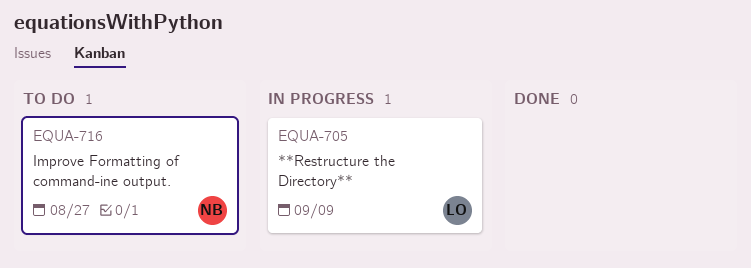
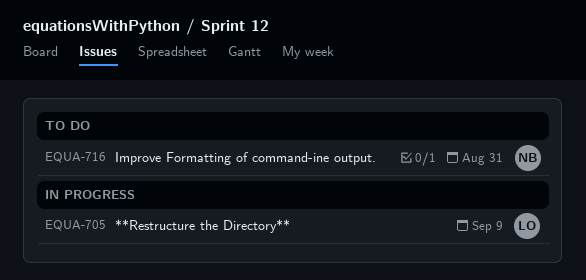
EQUA-716, due: Aug 27 -> Aug 31

